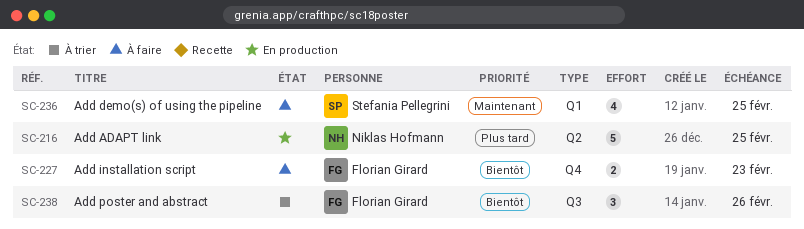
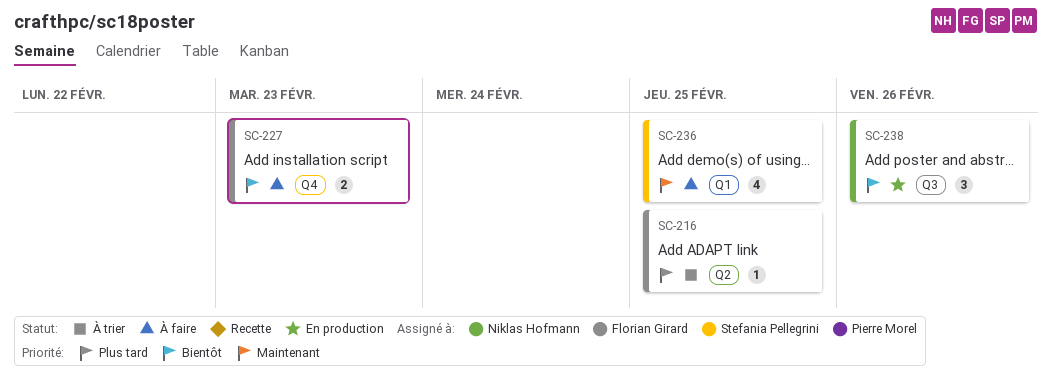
SC-216, status: En production -> À trier
SC-216, owner: Niklas Hofmann -> Florian Girard
SC-216, estimate: 5 -> 1
SC-238, status: À trier -> En production
SC-238, owner: Florian Girard -> Niklas Hofmann

